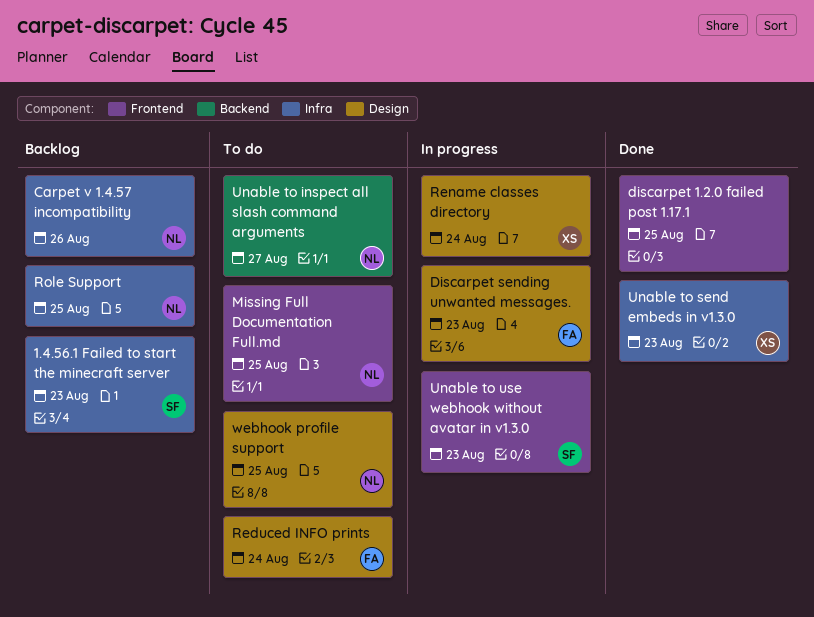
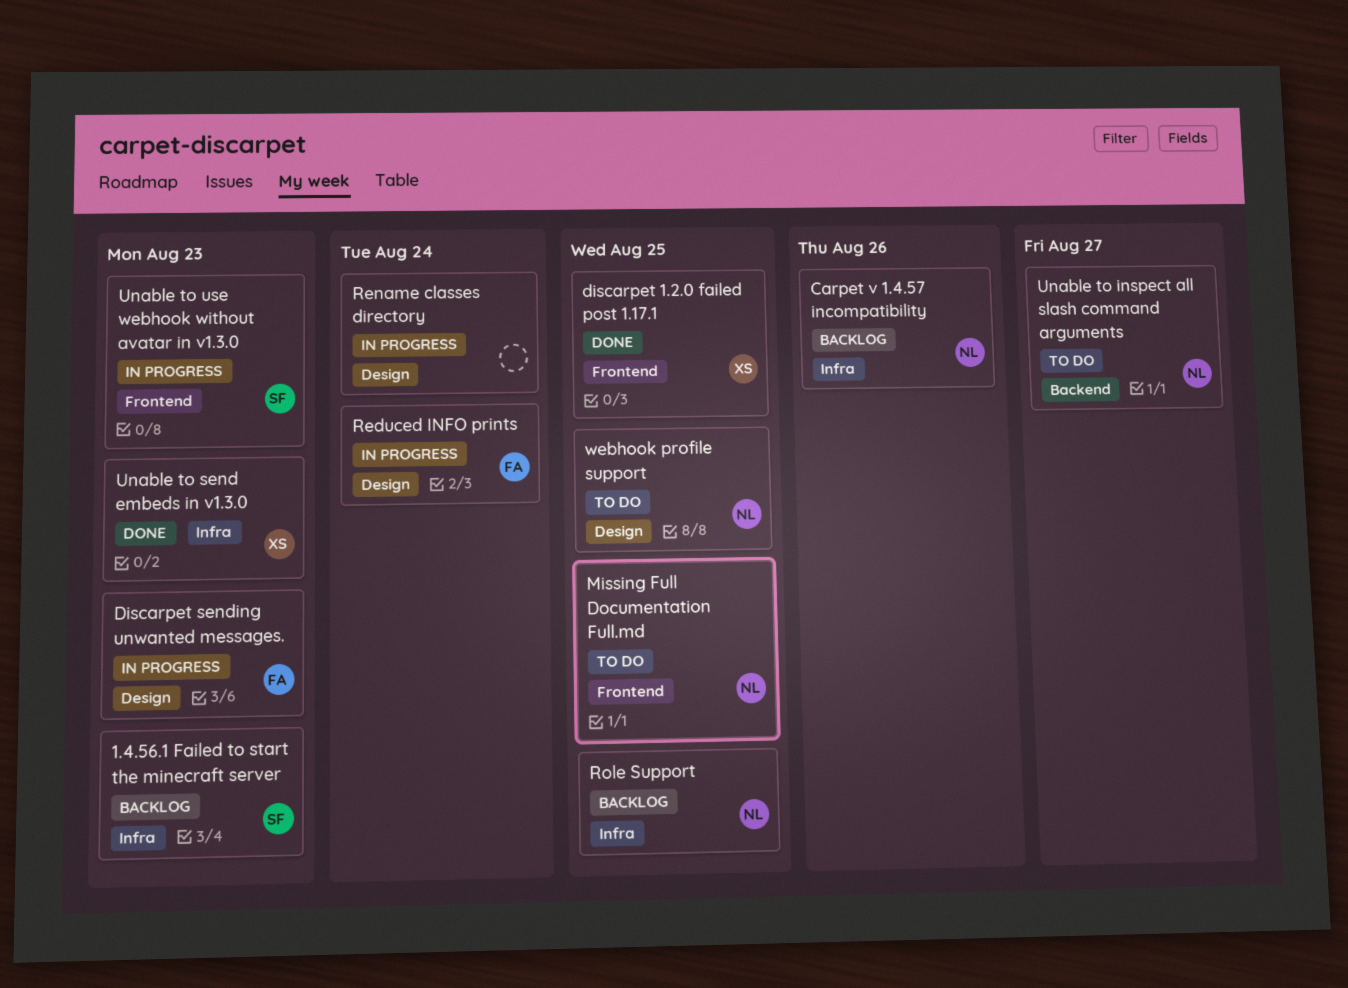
discarpet 1.2.0 failed post 1.17.1, owner: none -> XS
Reduced INFO prints, status: To do -> In progress
Rename classes directory, owner: XS -> none

